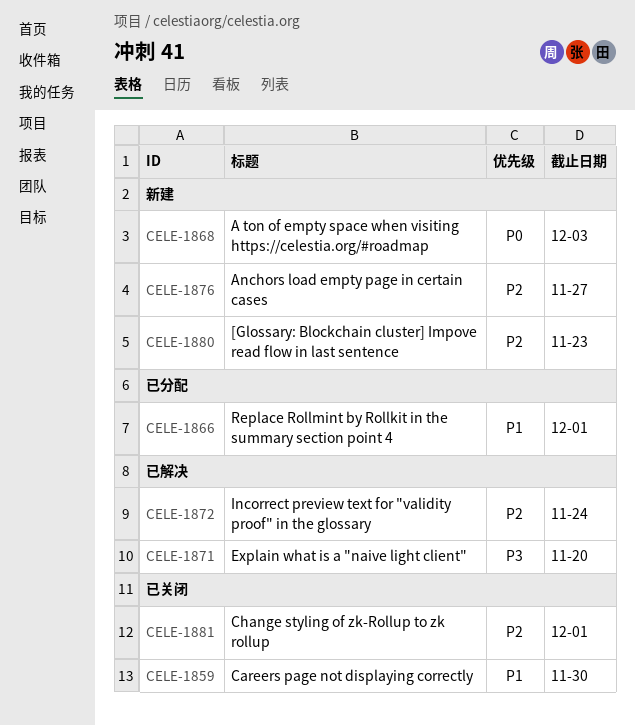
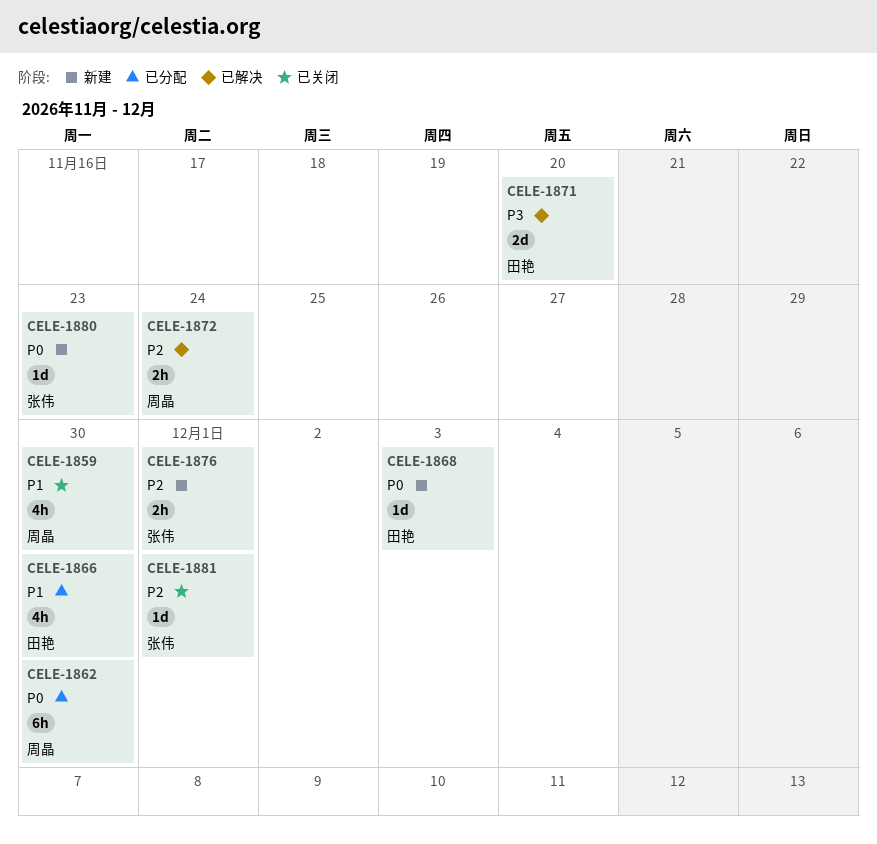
CELE-1862: none -> present
CELE-1866, due: Dec 1 -> Nov 30
CELE-1876, due: Nov 27 -> Dec 1
CELE-1880, priority: P2 -> P0

